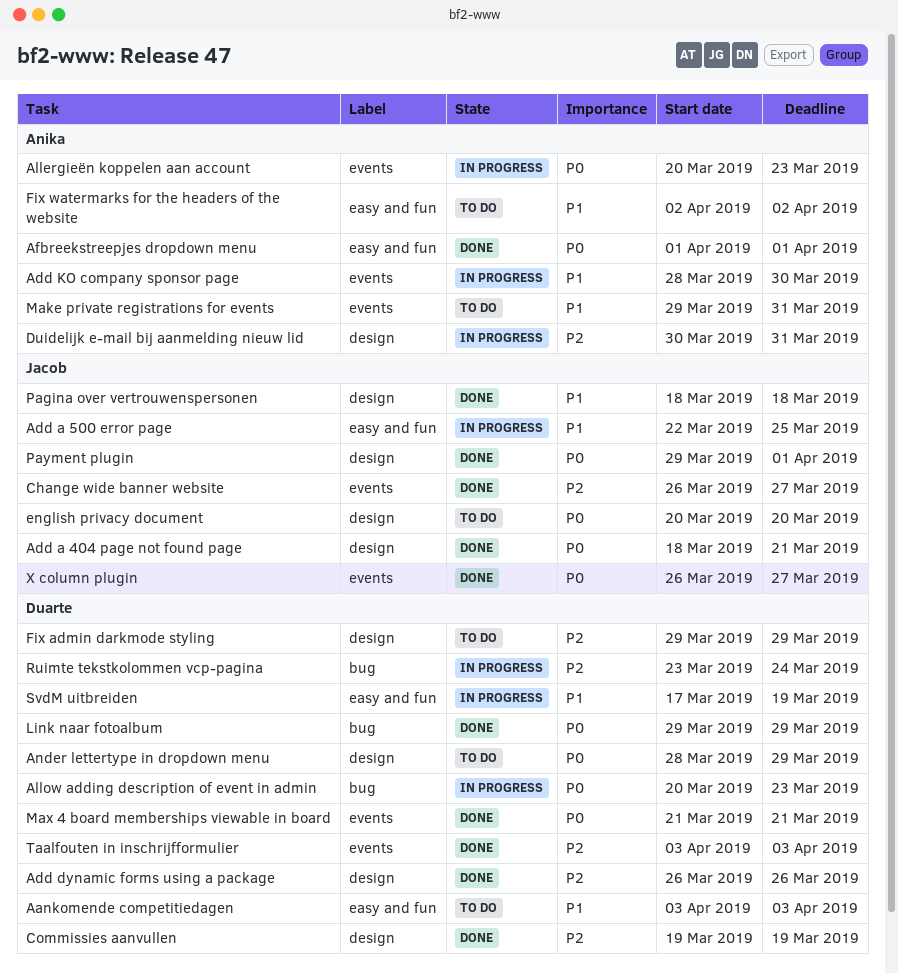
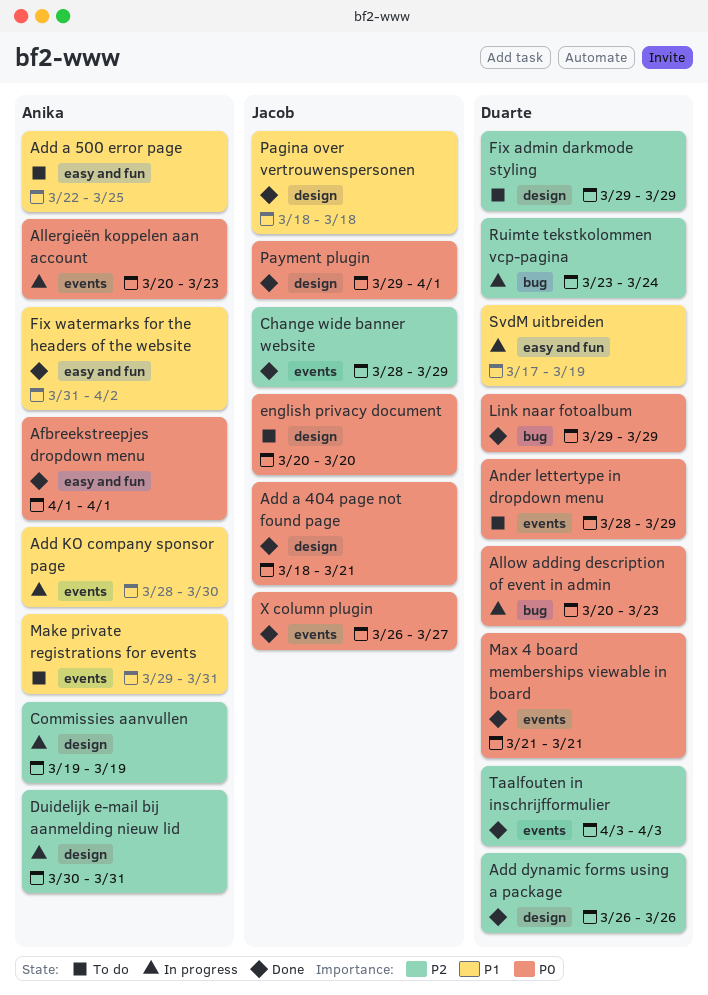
Aankomende competitiedagen: present -> none
Add a 500 error page, status: In progress -> To do
Add a 500 error page, owner: Jacob -> Anika
Ander lettertype in dropdown menu, label: design -> events
Change wide banner website, start: Mar 26 -> Mar 28
Change wide banner website, due: Mar 27 -> Mar 29
Commissies aanvullen, status: Done -> In progress
Commissies aanvullen, owner: Duarte -> Anika
Fix watermarks for the headers of the website, status: To do -> Done
Fix watermarks for the headers of the website, start: Apr 2 -> Mar 31

